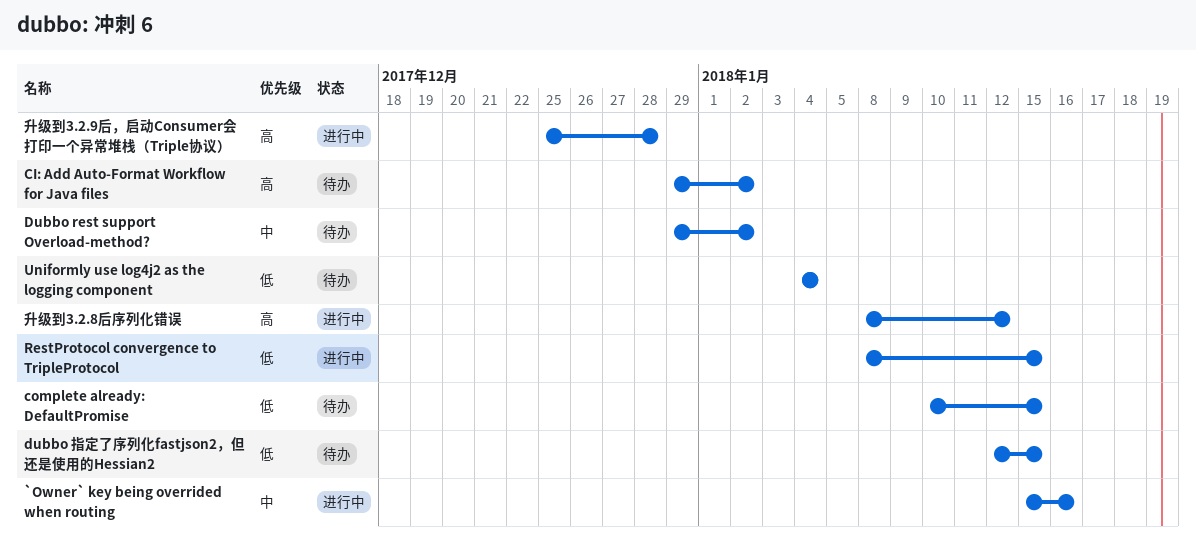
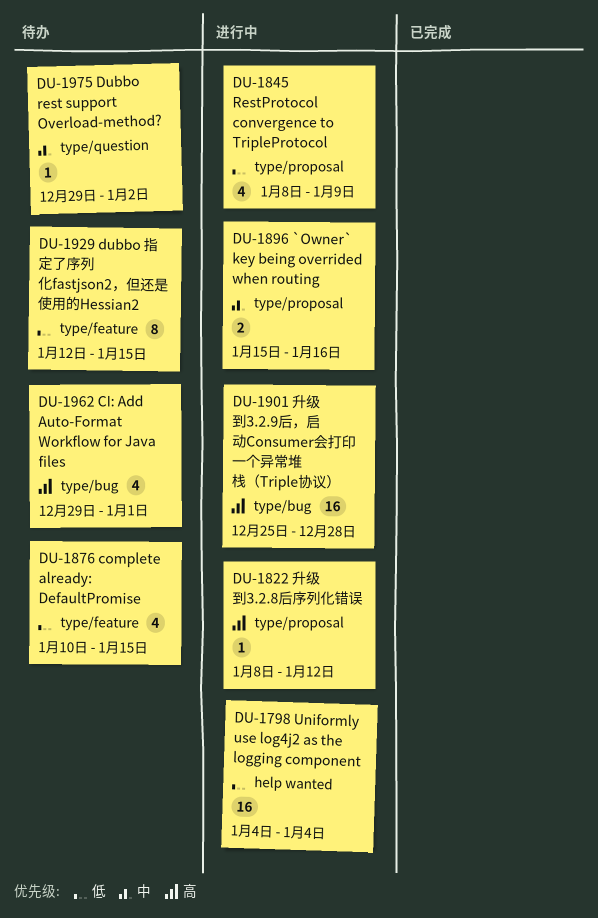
CI: Add Auto-Format Workflow for Java files, due: Jan 2 -> Jan 1
RestProtocol convergence to TripleProtocol, due: Jan 15 -> Jan 9
Uniformly use log4j2 as the logging component, status: 待办 -> 进行中

